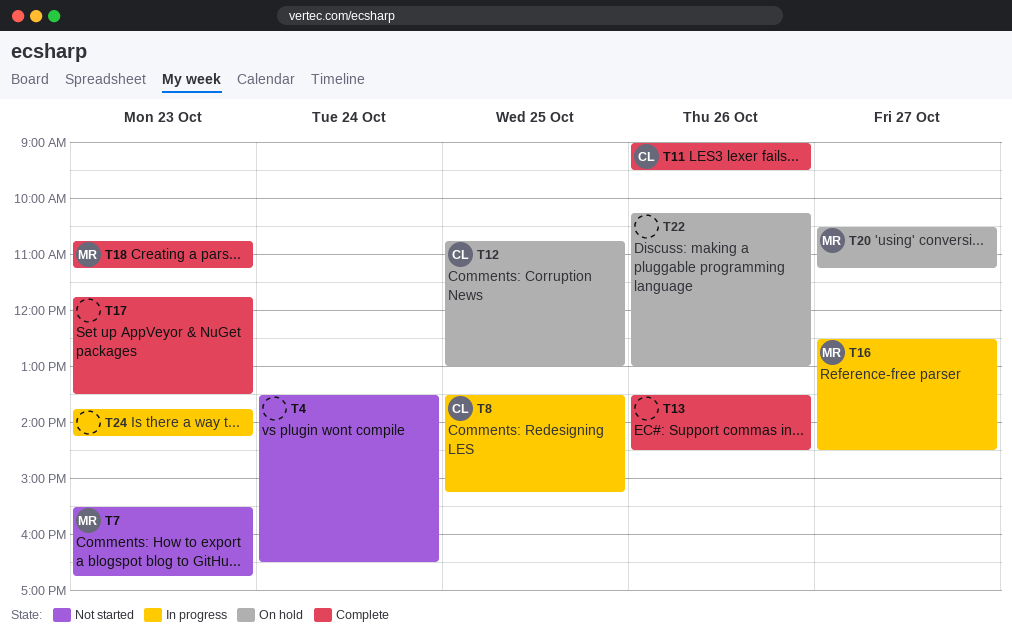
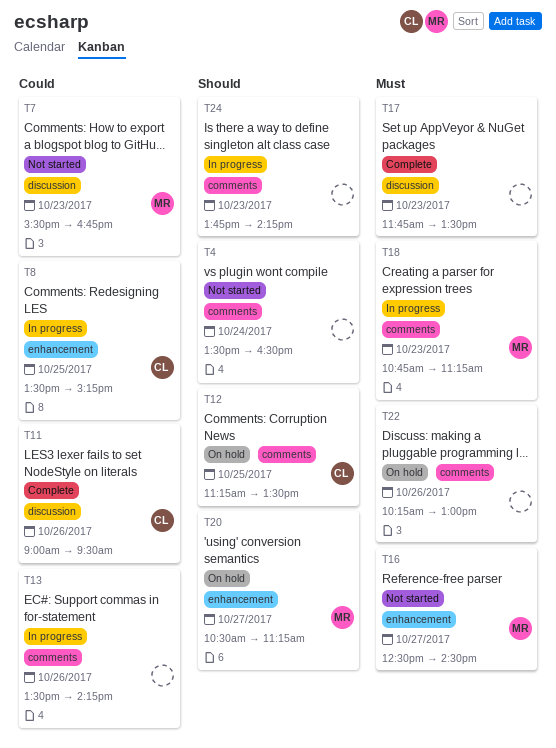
T12, begins: 10:45 -> 11:15
T12, ends: 13:00 -> 13:30
T13, status: Complete -> In progress
T13, ends: 14:30 -> 14:15
T16, status: In progress -> Not started
T18, status: Complete -> In progress

